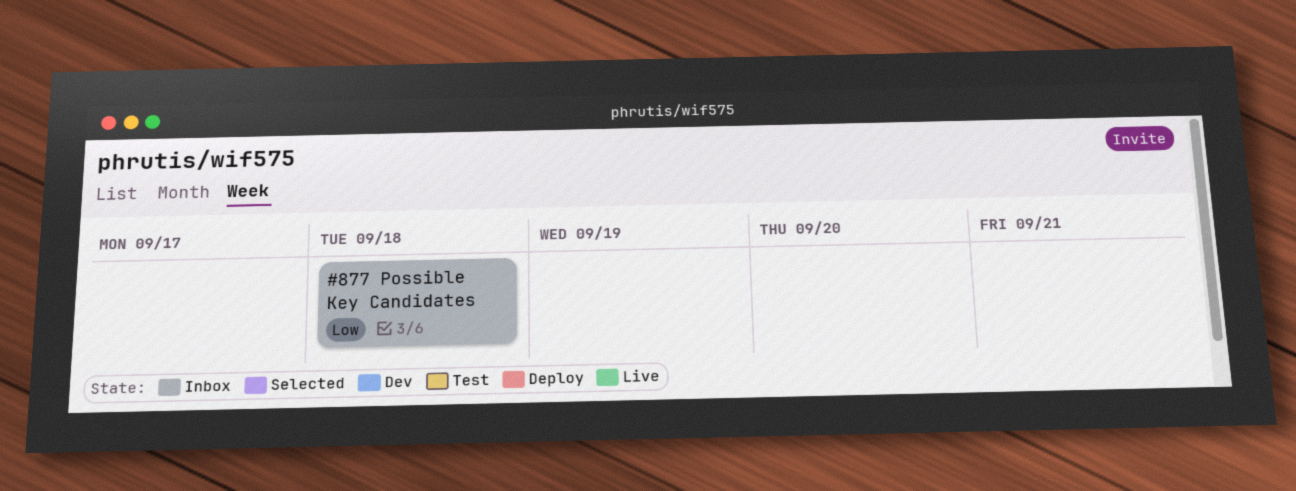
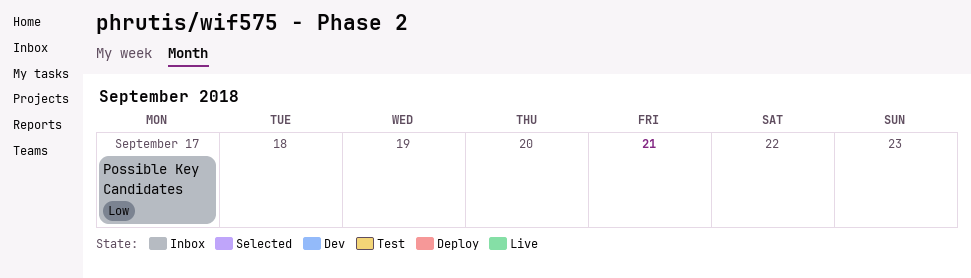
Possible Key Candidates, due: Sep 18 -> Sep 17

